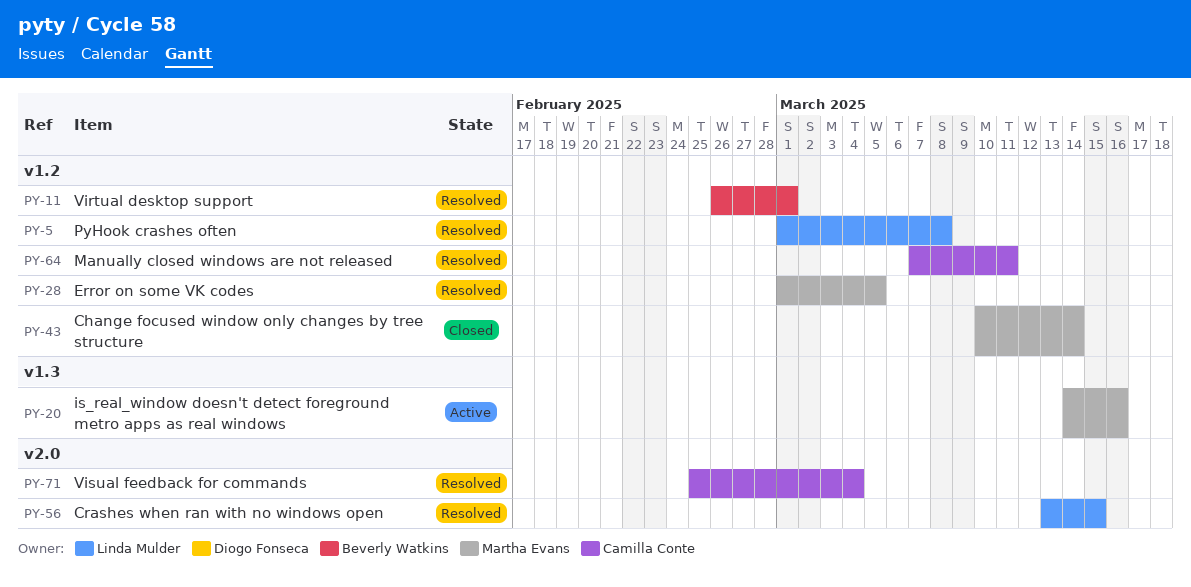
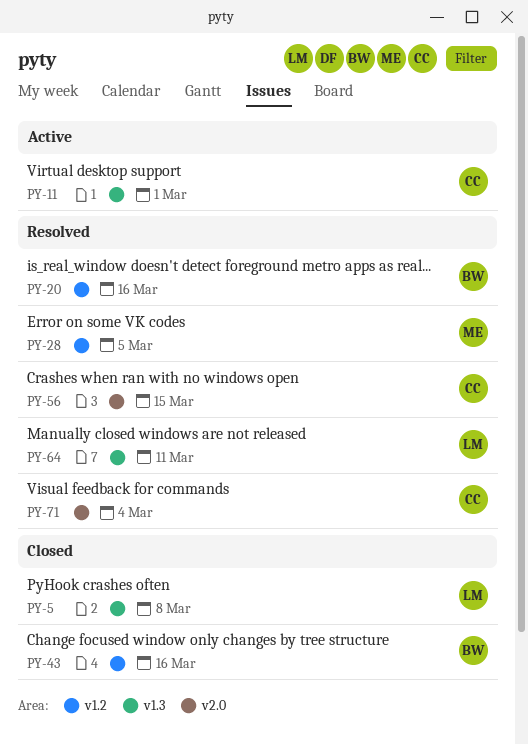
PY-5, status: Resolved -> Closed
PY-5, label: v1.2 -> v1.3
PY-11, status: Resolved -> Active
PY-11, owner: Beverly Watkins -> Camilla Conte
PY-11, label: v1.2 -> v1.3
PY-20, status: Active -> Resolved
PY-20, owner: Martha Evans -> Beverly Watkins
PY-20, label: v1.3 -> v1.2
PY-43, owner: Martha Evans -> Beverly Watkins
PY-43, due: Mar 14 -> Mar 16
PY-56, owner: Linda Mulder -> Camilla Conte
PY-64, owner: Camilla Conte -> Linda Mulder
PY-64, label: v1.2 -> v1.3

